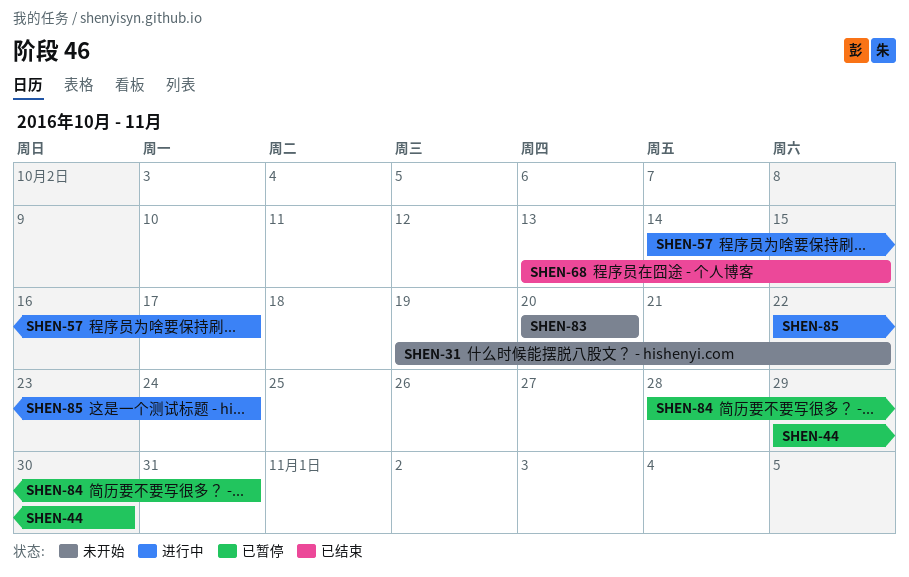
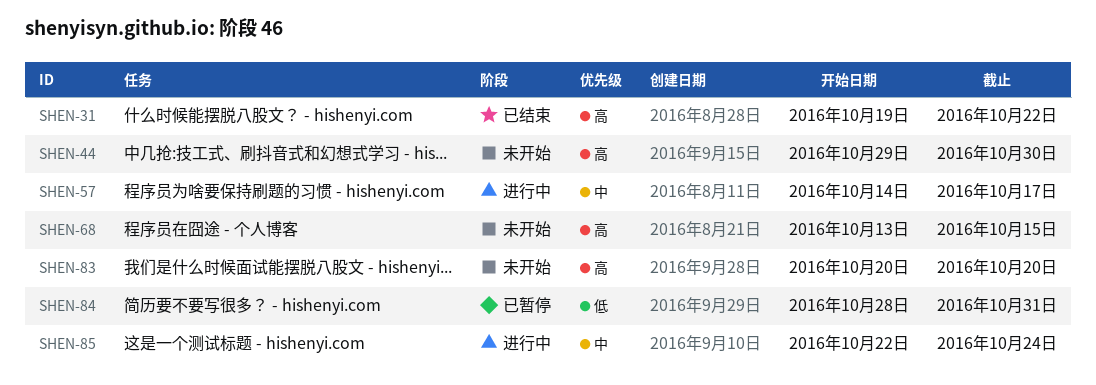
SHEN-31, status: 未开始 -> 已结束
SHEN-44, status: 已暂停 -> 未开始
SHEN-68, status: 已结束 -> 未开始

